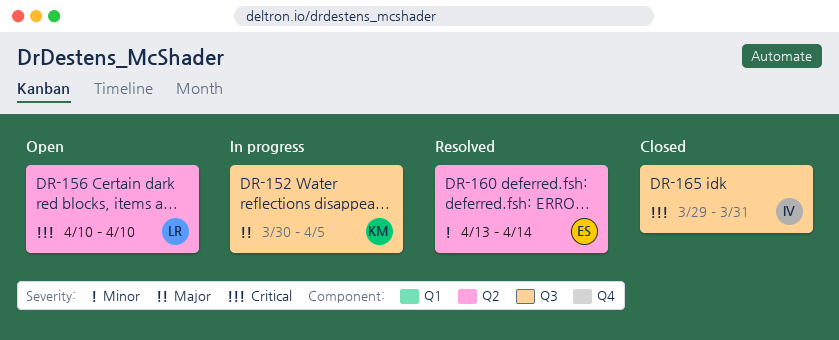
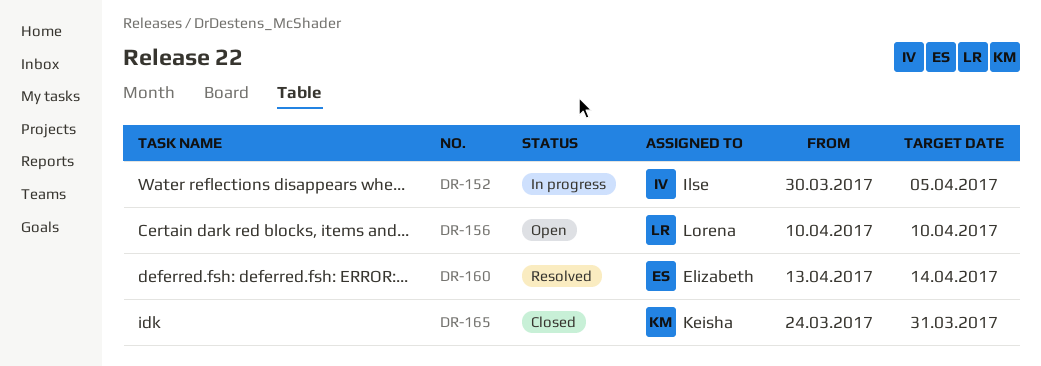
DR-152, owner: Keisha -> Ilse
DR-165, owner: Ilse -> Keisha
DR-165, start: Mar 29 -> Mar 24

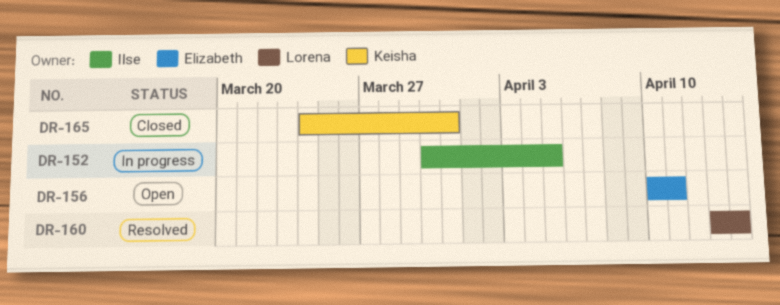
DR-156, owner: Lorena -> Elizabeth
DR-156, due: Apr 10 -> Apr 11
DR-160, owner: Elizabeth -> Lorena

